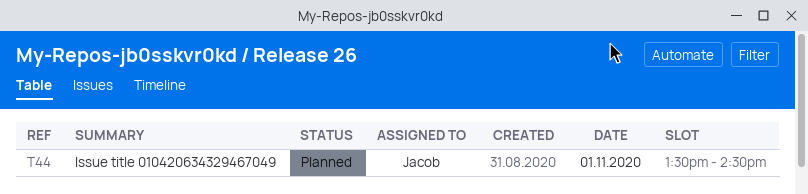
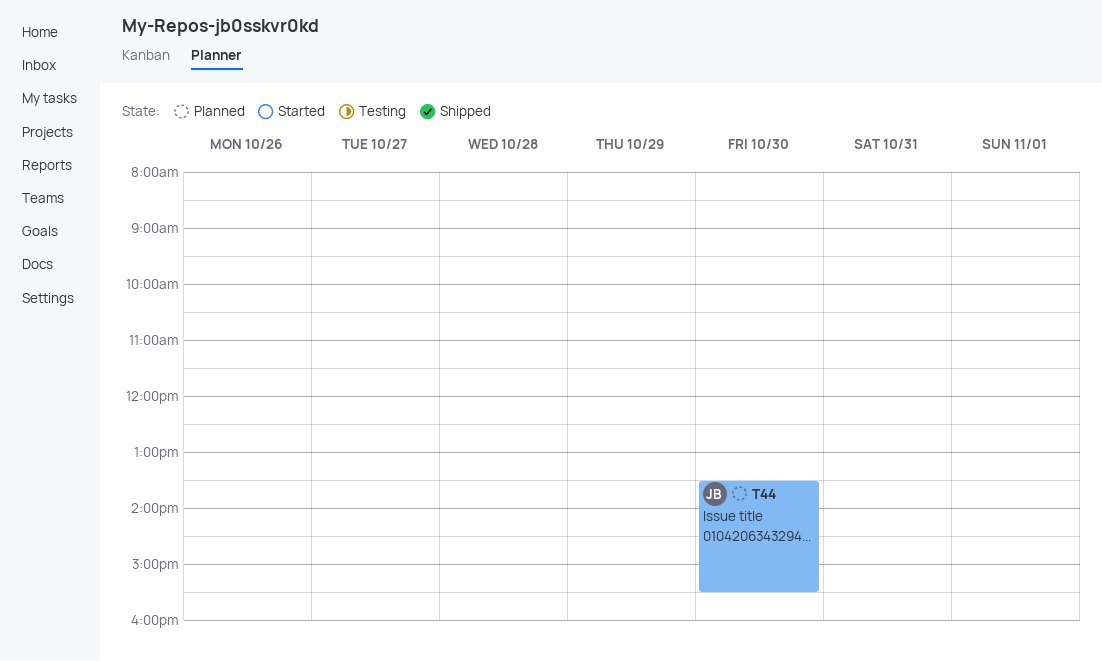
T44, day: Nov 1 -> Oct 30
T44, ends: 14:30 -> 15:30

